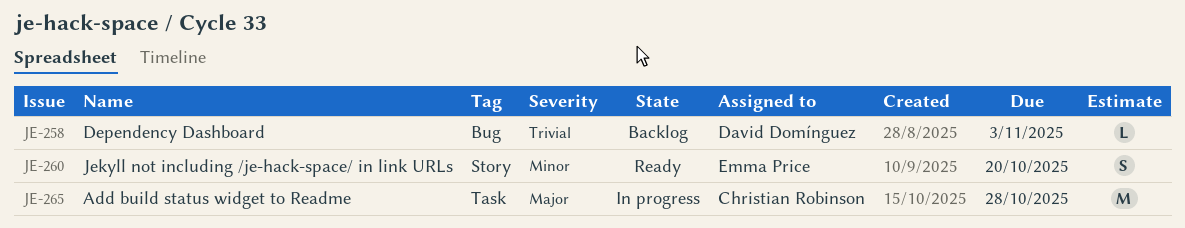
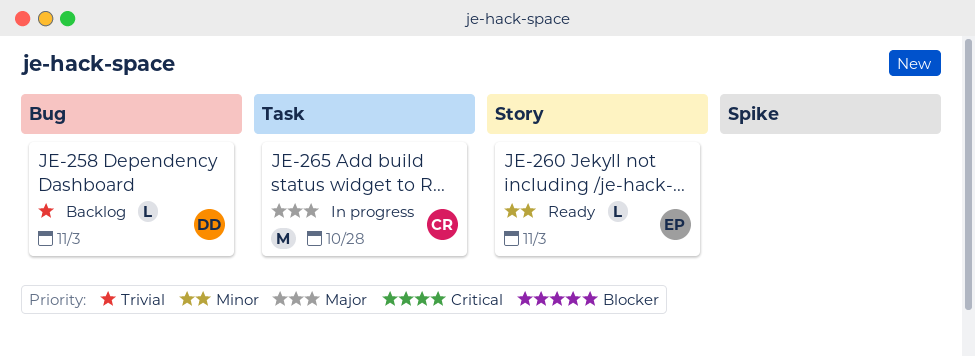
JE-260, estimate: S -> L
JE-260, due: Oct 20 -> Nov 3

